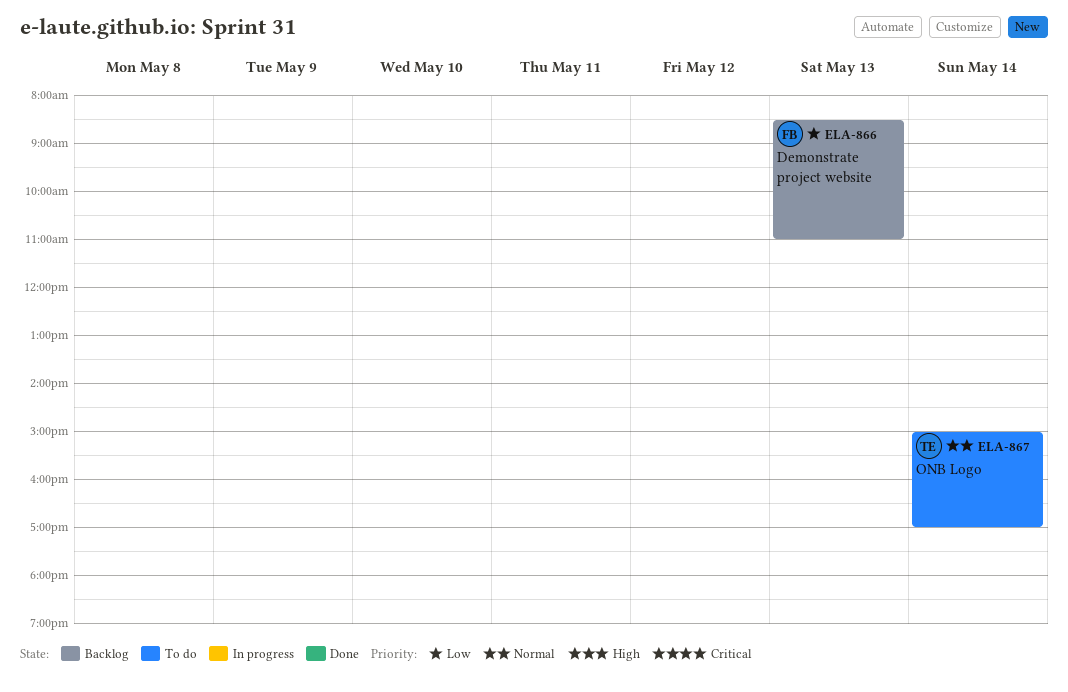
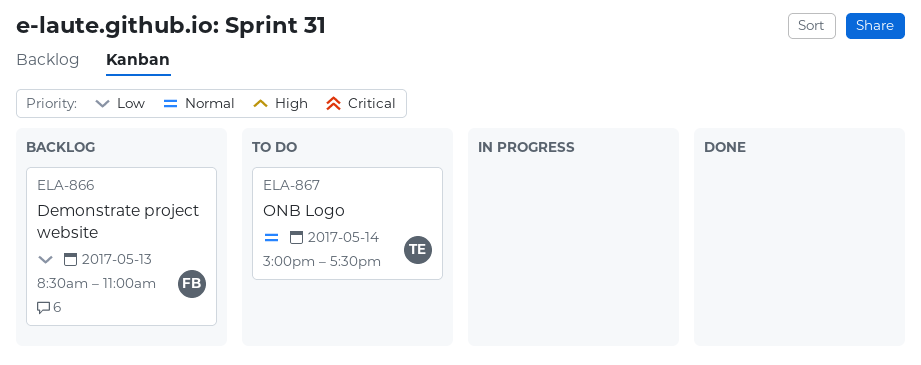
ELA-867, ends: 17:00 -> 17:30

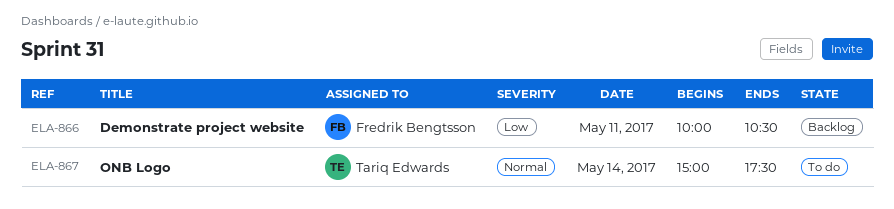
ELA-866, day: May 13 -> May 11
ELA-866, begins: 08:30 -> 10:00
ELA-866, ends: 11:00 -> 10:30

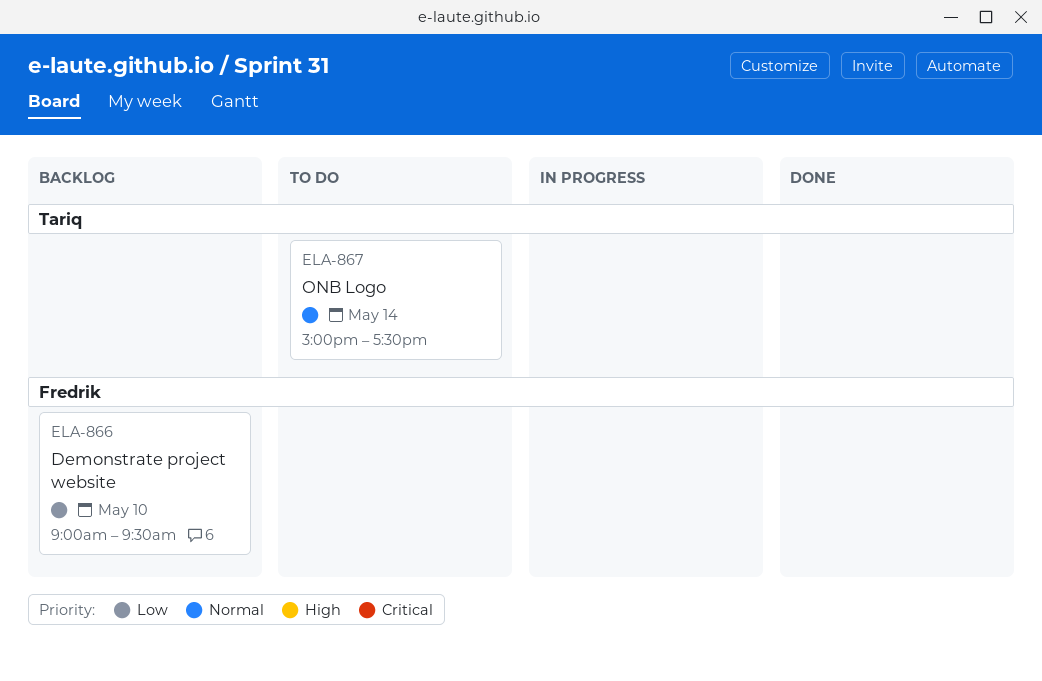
ELA-866, day: May 11 -> May 10
ELA-866, begins: 10:00 -> 09:00
ELA-866, ends: 10:30 -> 09:30

